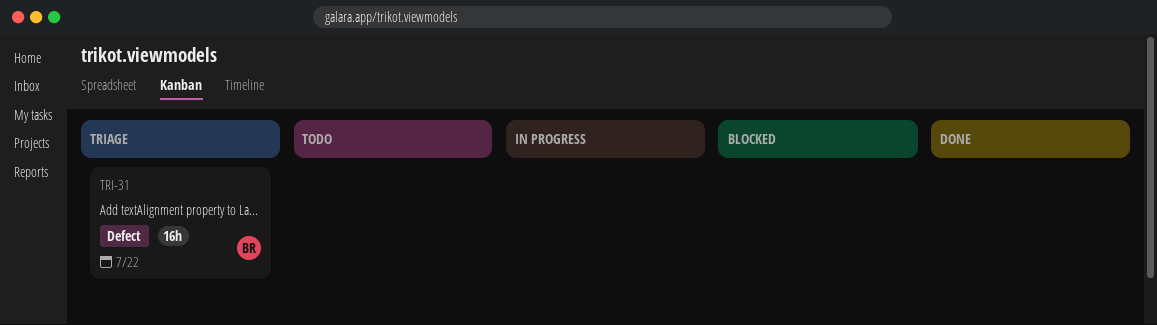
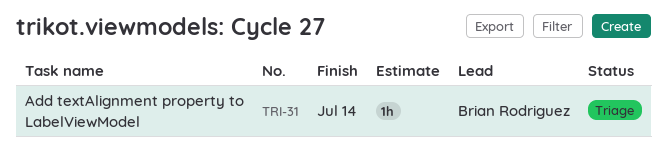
TRI-31, estimate: 16h -> 1h
TRI-31, due: Jul 22 -> Jul 14

